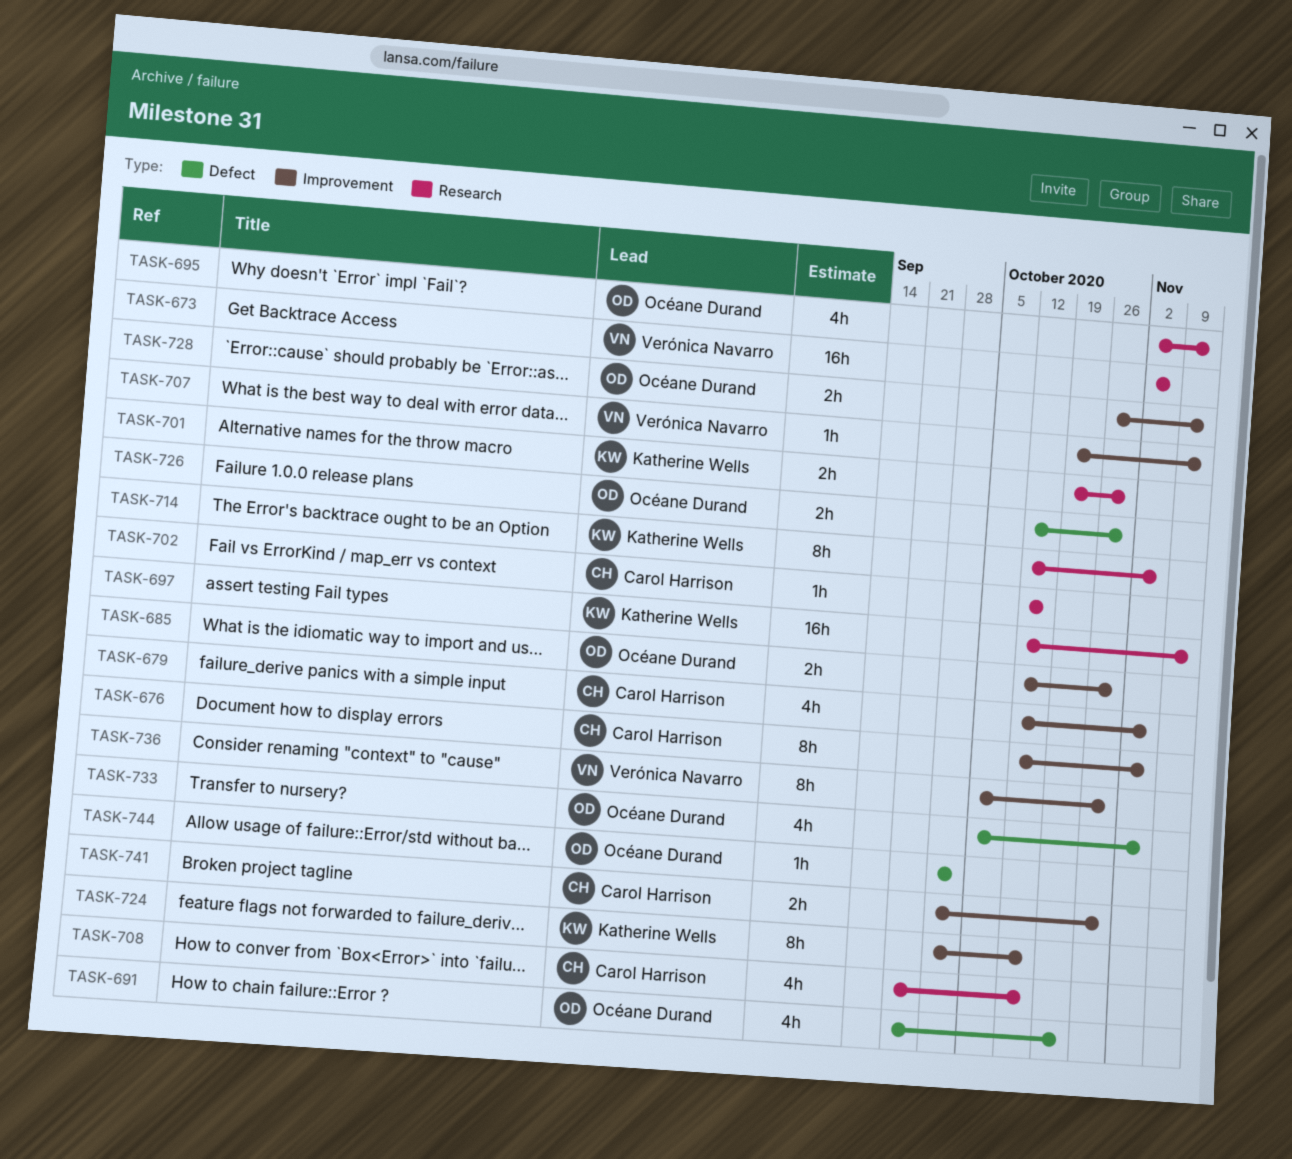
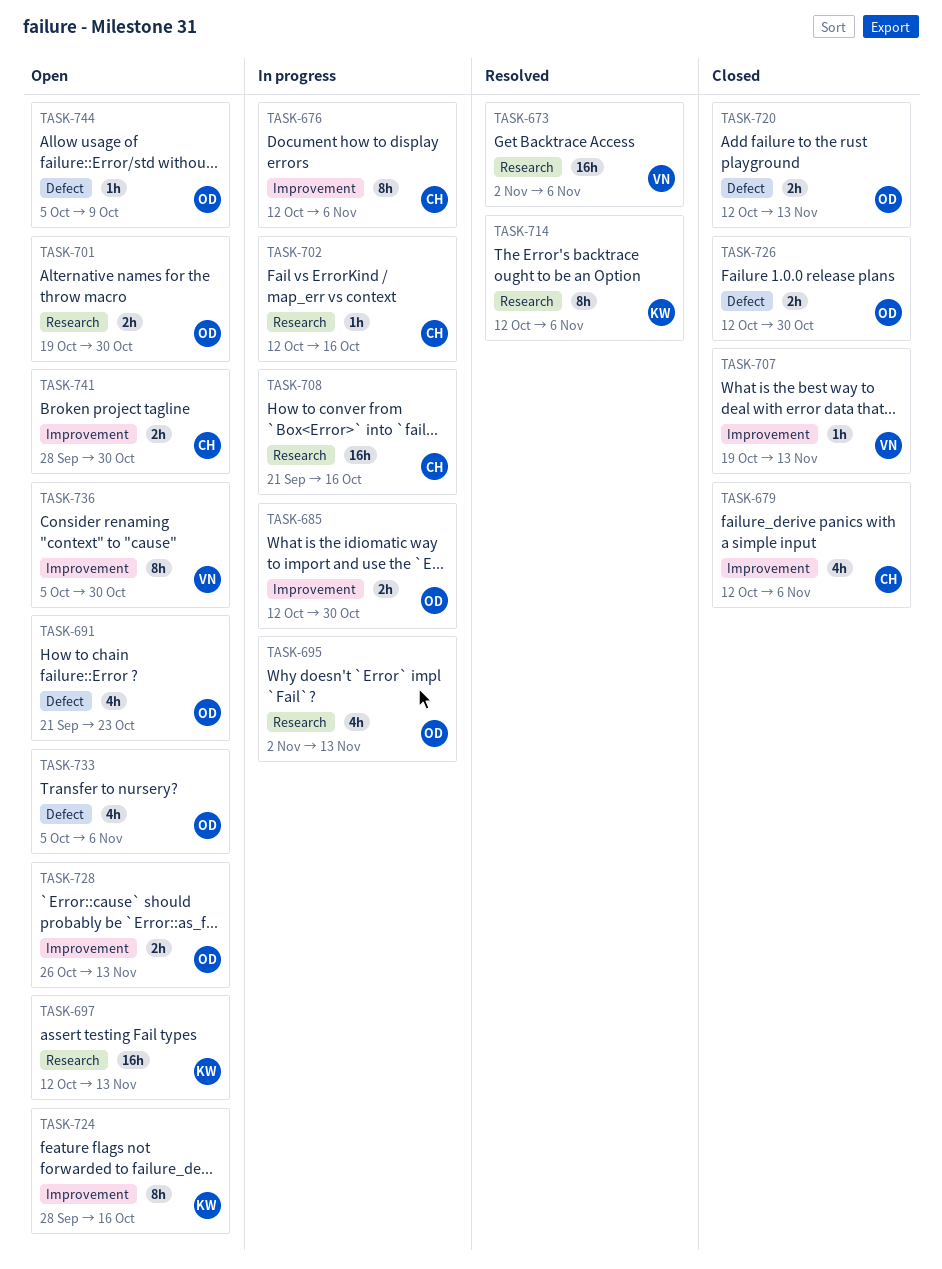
TASK-701, owner: Katherine Wells -> Océane Durand
TASK-708, estimate: 4h -> 16h
TASK-720: none -> present
TASK-744, start: Sep 28 -> Oct 5
TASK-744, due: Oct 2 -> Oct 9

